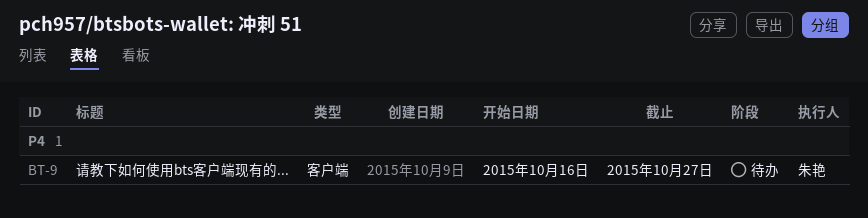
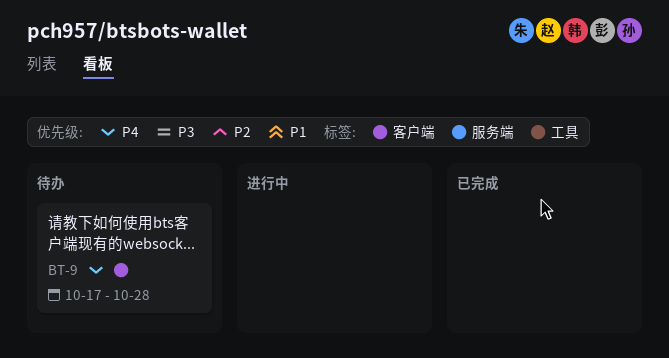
BT-9, start: Oct 16 -> Oct 17
BT-9, due: Oct 27 -> Oct 28

